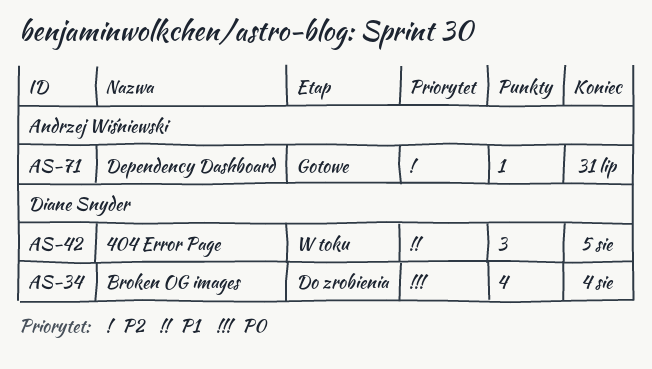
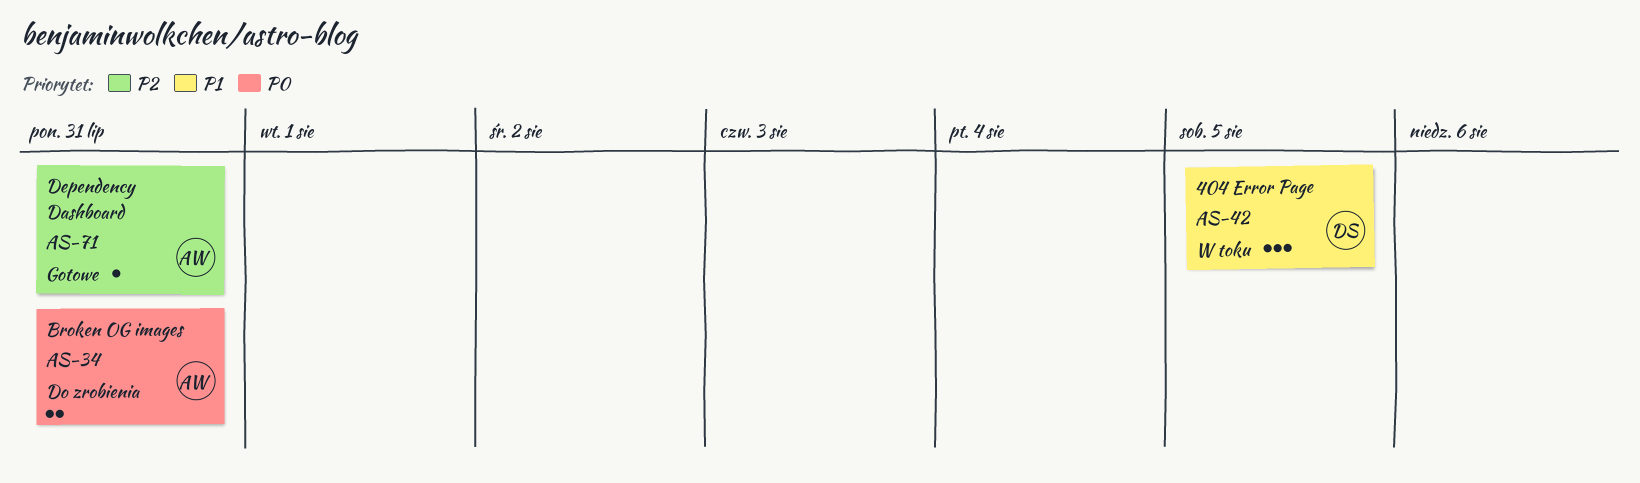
AS-34, owner: Diane Snyder -> Andrzej Wiśniewski
AS-34, estimate: 4 -> 2
AS-34, due: Aug 4 -> Jul 31

